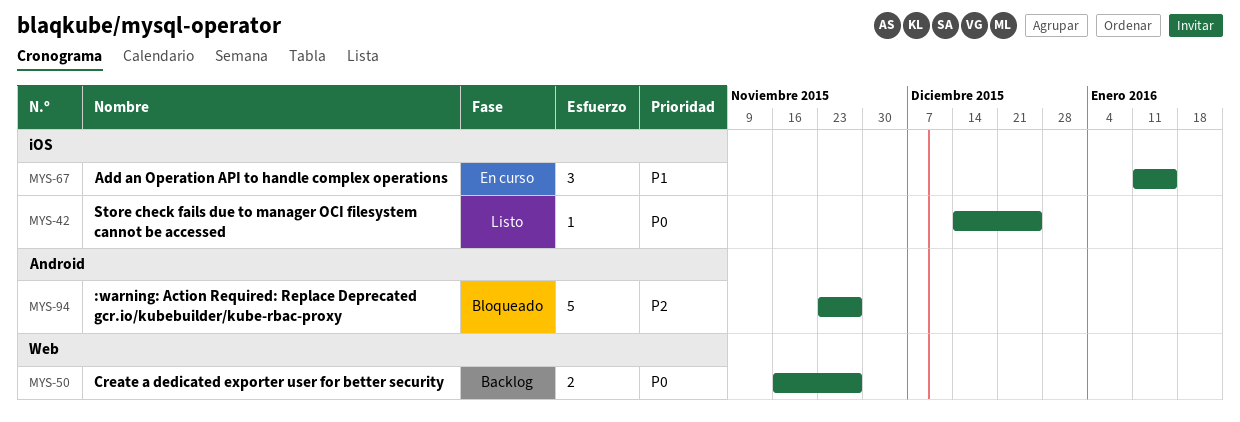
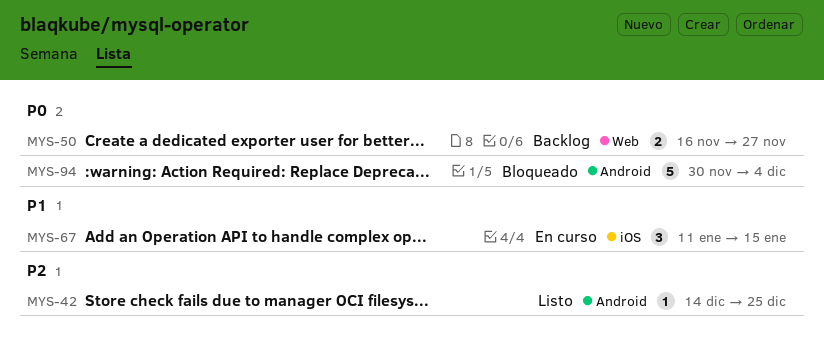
MYS-42, priority: P0 -> P2
MYS-42, label: iOS -> Android
MYS-94, priority: P2 -> P0
MYS-94, start: Nov 23 -> Nov 30
MYS-94, due: Nov 27 -> Dec 4

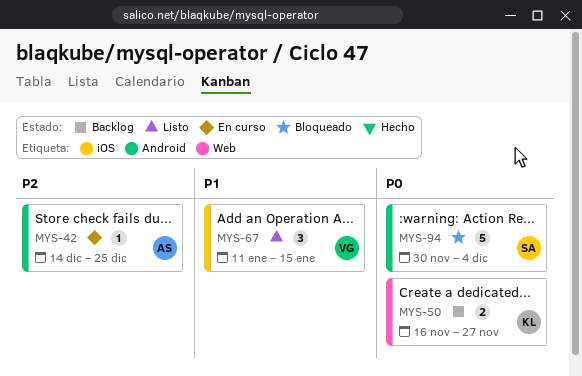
MYS-42, status: Listo -> En curso
MYS-67, status: En curso -> Listo

